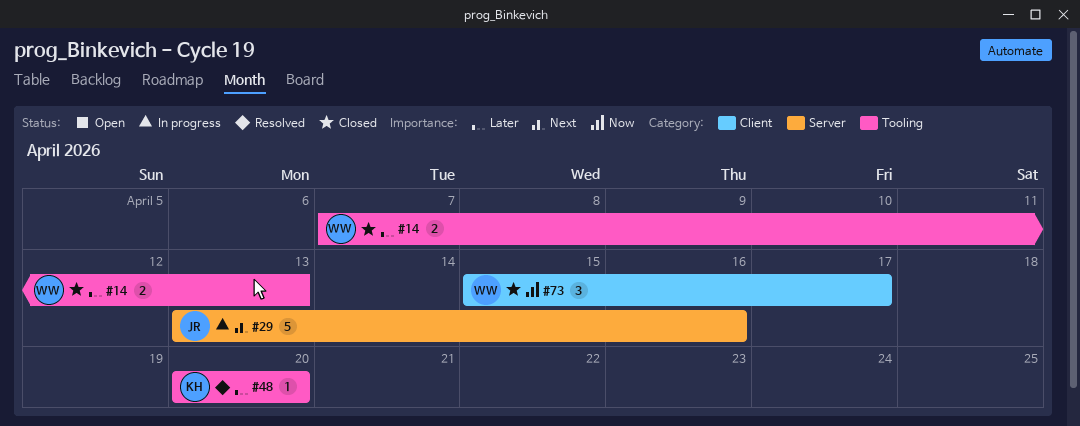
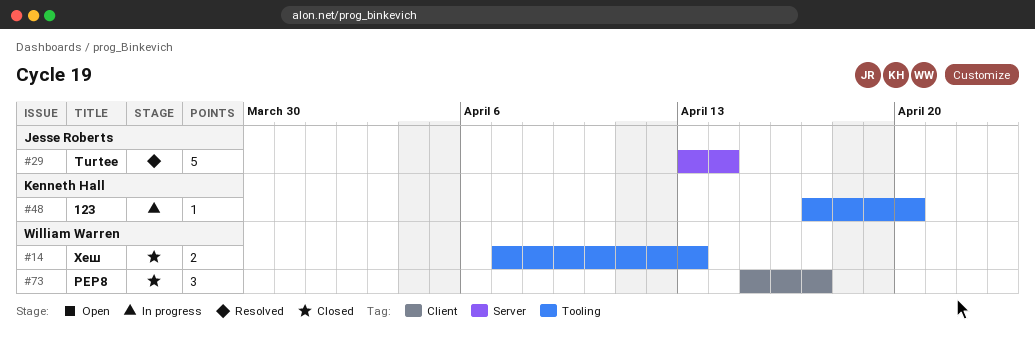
#29, status: In progress -> Resolved
#29, due: Apr 16 -> Apr 14
#48, status: Resolved -> In progress
#48, start: Apr 20 -> Apr 17

